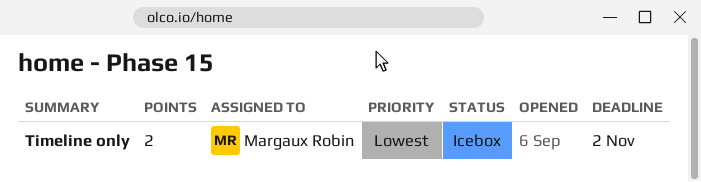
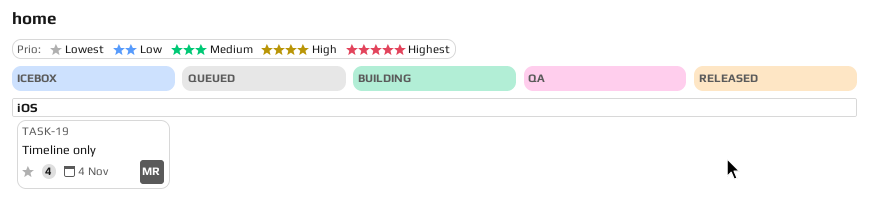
Timeline only, estimate: 2 -> 4
Timeline only, due: Nov 2 -> Nov 4

